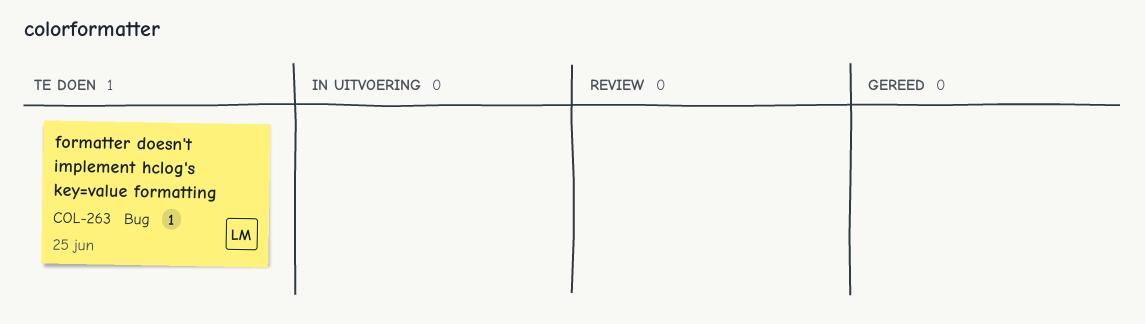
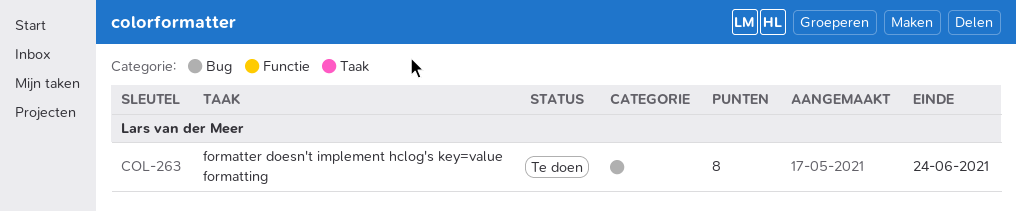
COL-263, estimate: 1 -> 8
COL-263, due: Jun 25 -> Jun 24

